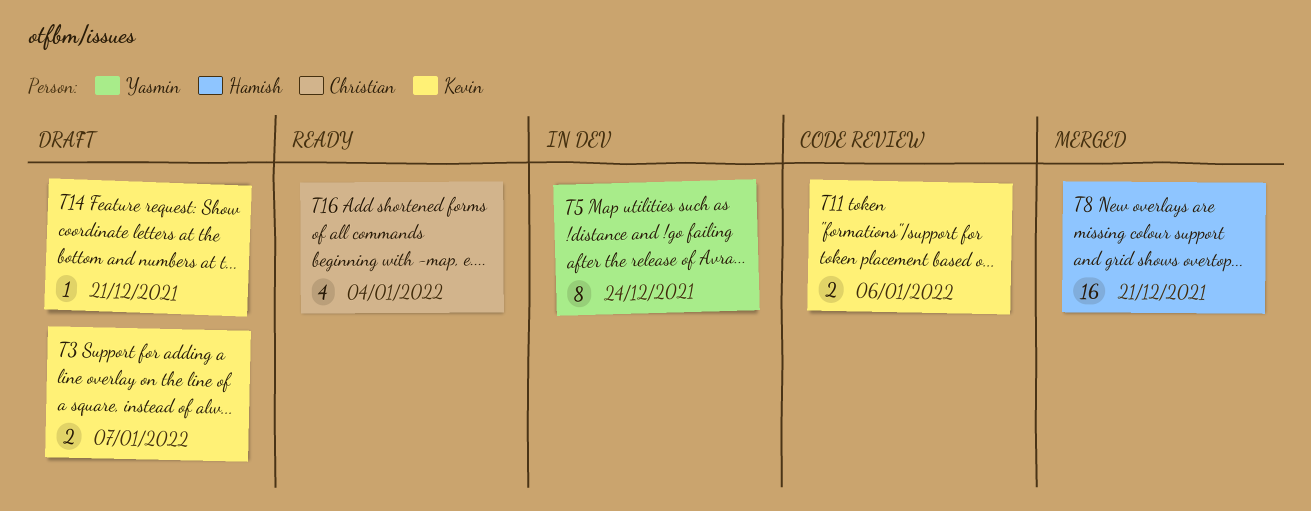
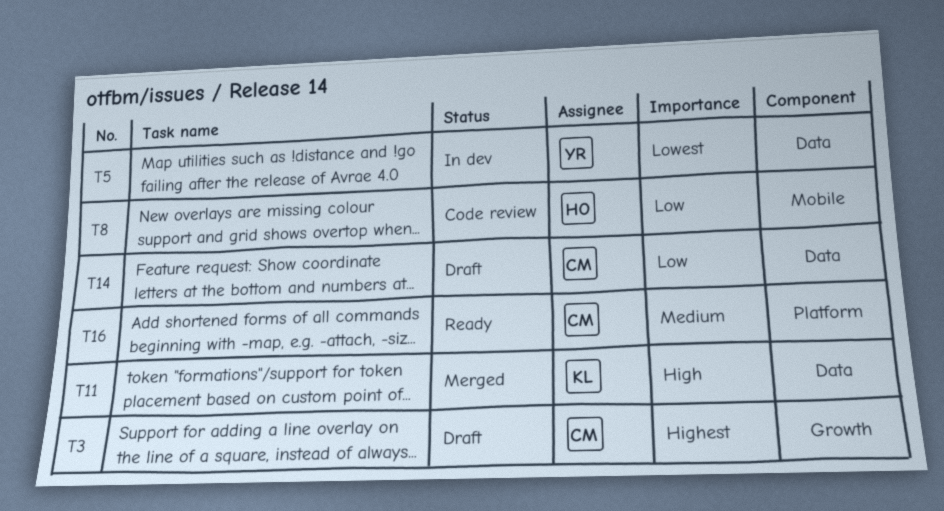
T3, owner: Kevin -> Christian
T8, status: Merged -> Code review
T11, status: Code review -> Merged
T14, owner: Kevin -> Christian

